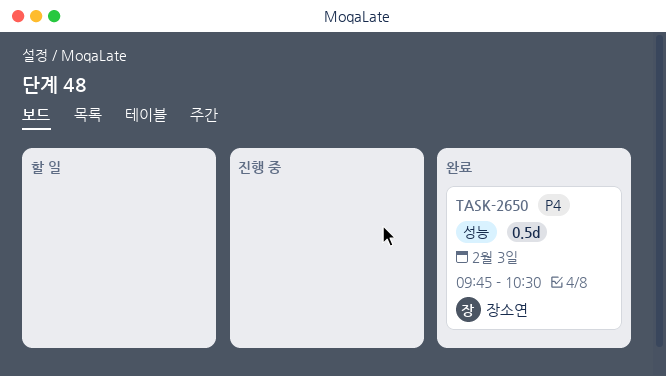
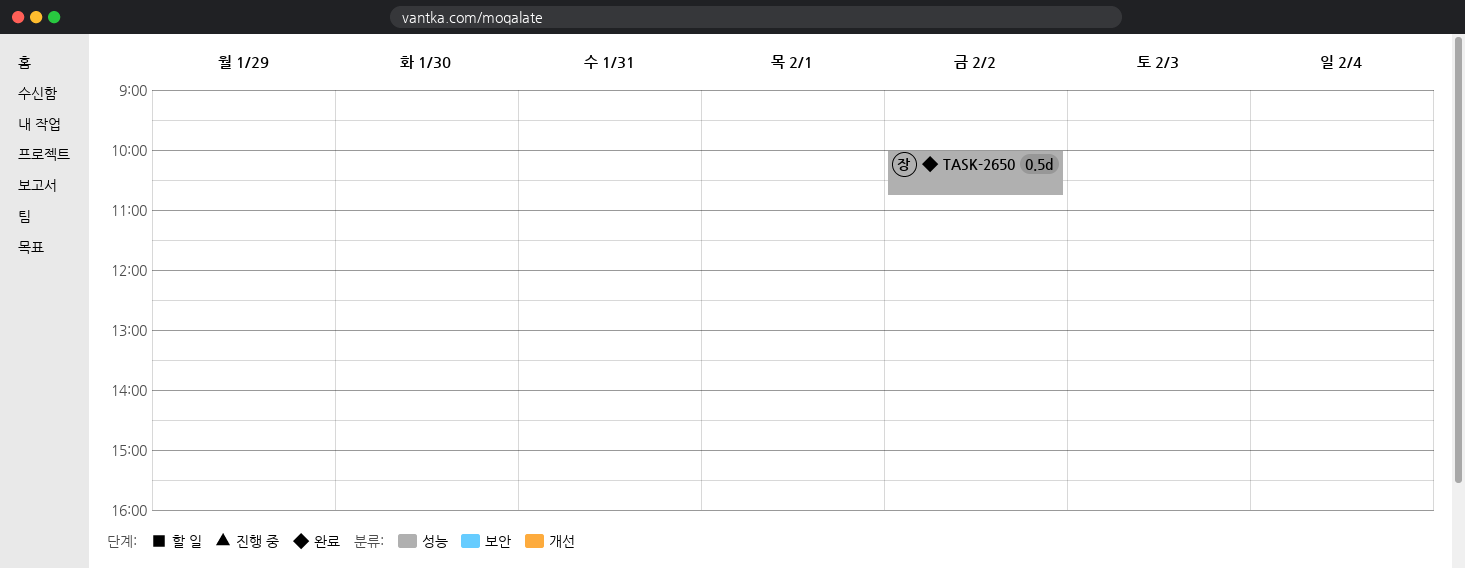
TASK-2650, day: Feb 3 -> Feb 2
TASK-2650, begins: 09:45 -> 10:00
TASK-2650, ends: 10:30 -> 10:45

